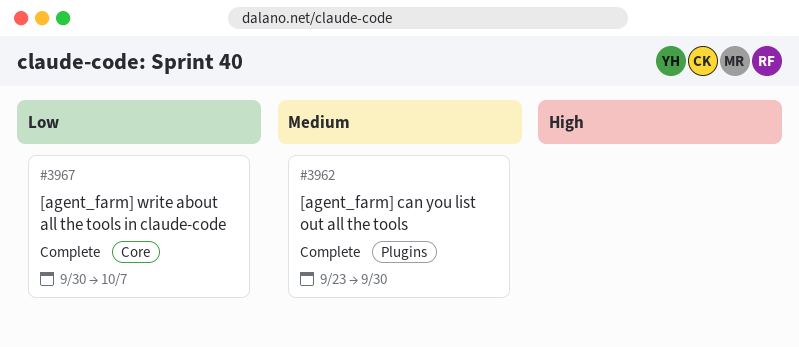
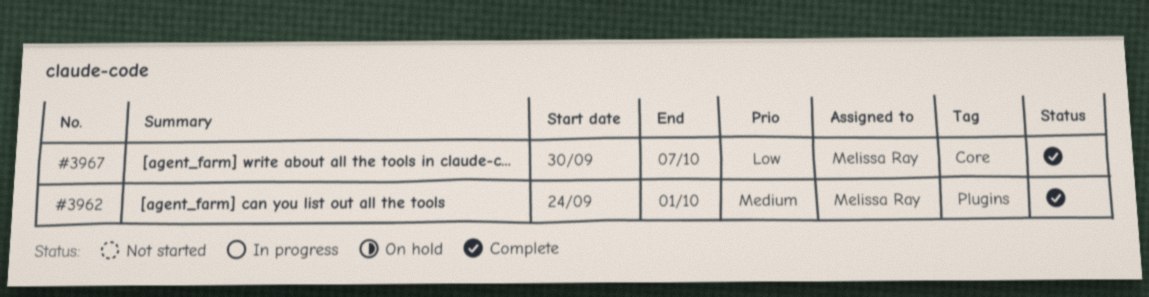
#3962, start: Sep 23 -> Sep 24
#3962, due: Sep 30 -> Oct 1

